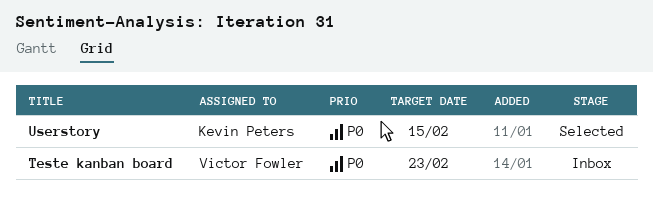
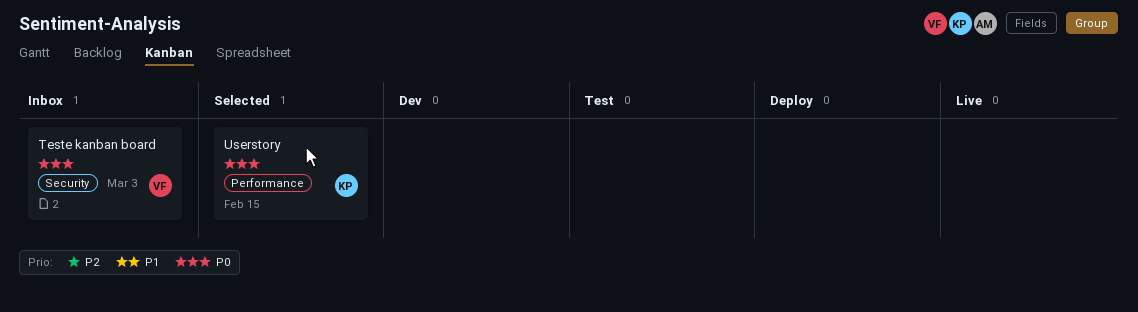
Teste kanban board, due: Feb 23 -> Mar 3

